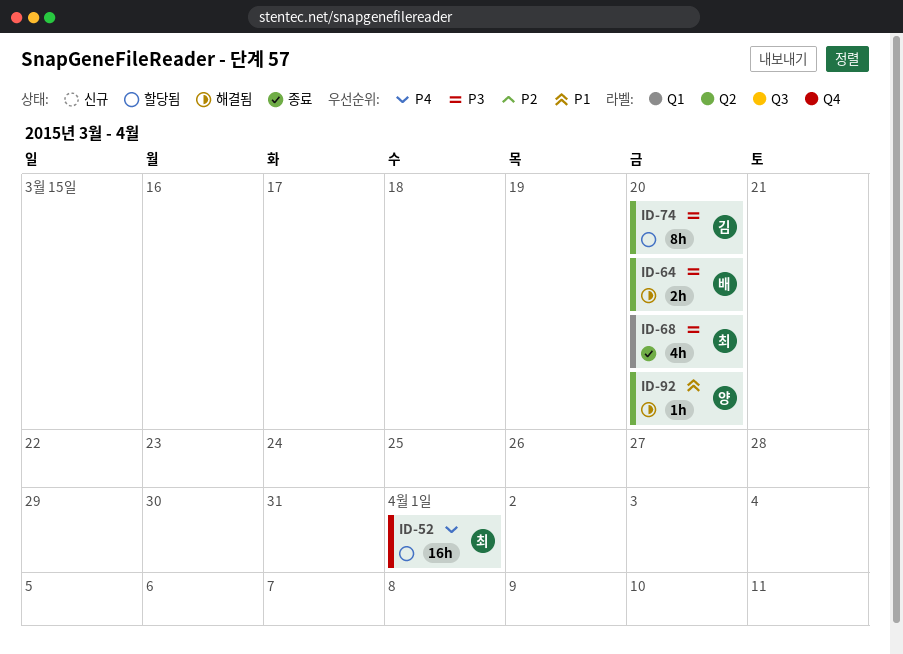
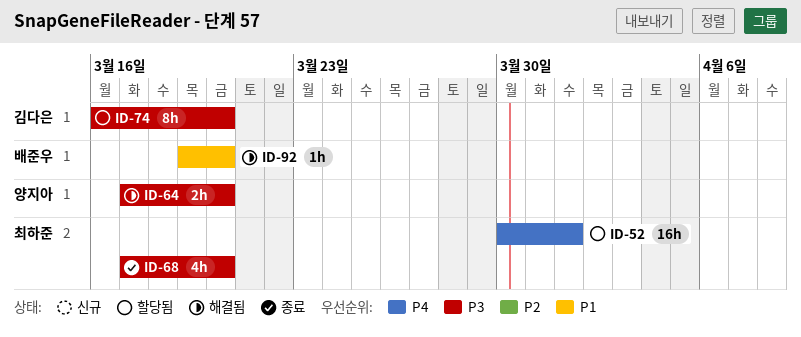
ID-64, owner: 배준우 -> 양지아
ID-92, owner: 양지아 -> 배준우

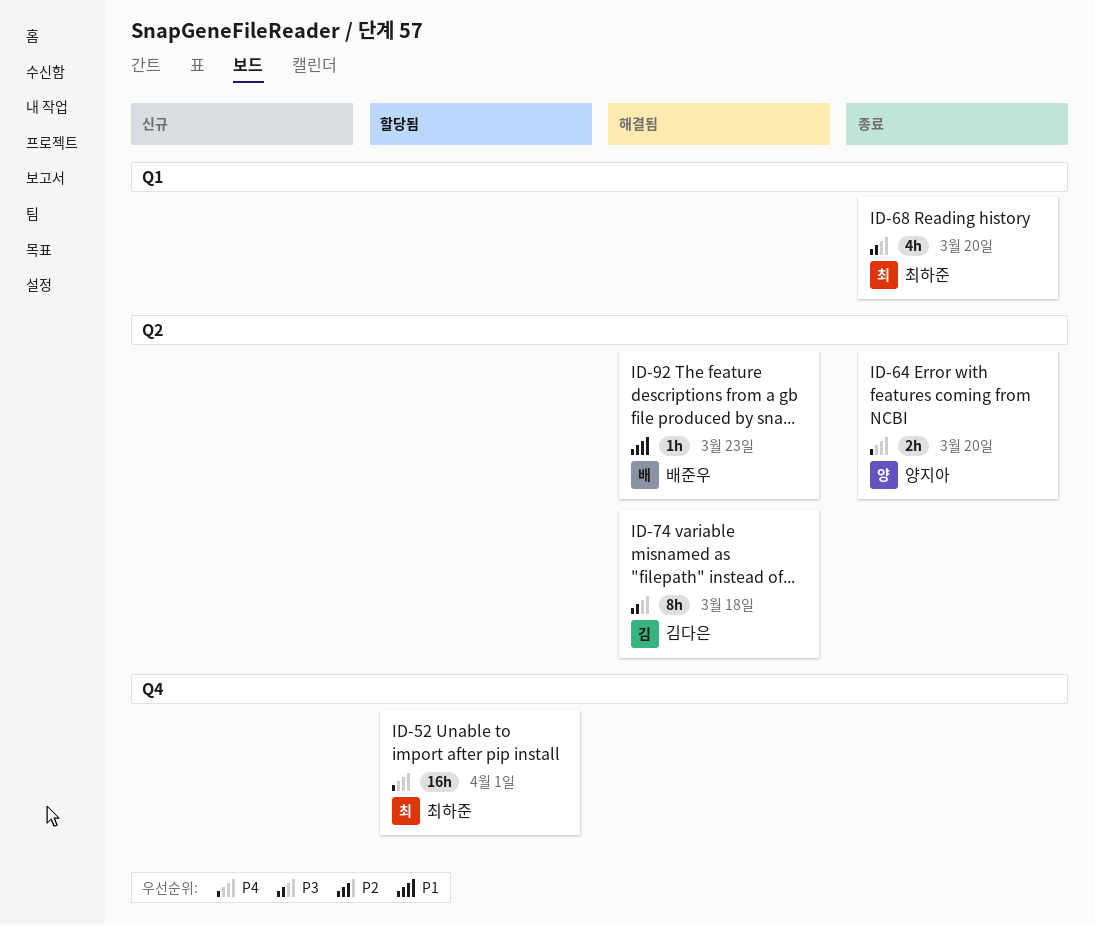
ID-64, status: 해결됨 -> 종료
ID-64, priority: P3 -> P4
ID-74, status: 할당됨 -> 해결됨
ID-74, due: Mar 20 -> Mar 18
ID-92, due: Mar 20 -> Mar 23

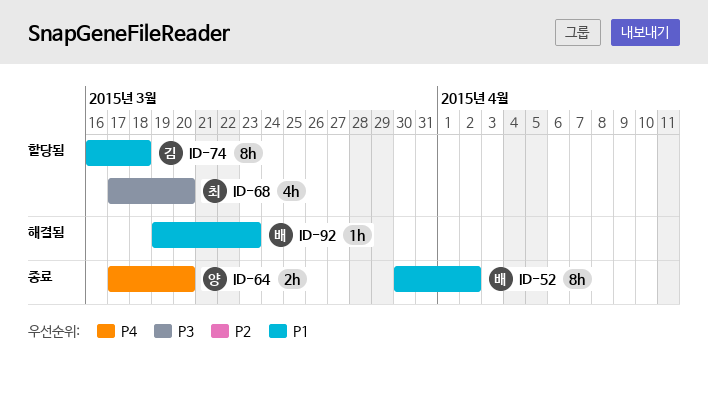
ID-52, status: 할당됨 -> 종료
ID-52, owner: 최하준 -> 배준우
ID-52, priority: P4 -> P1
ID-52, estimate: 16h -> 8h
ID-52, due: Apr 1 -> Apr 2
ID-68, status: 종료 -> 할당됨
ID-74, status: 해결됨 -> 할당됨
ID-74, priority: P3 -> P1

